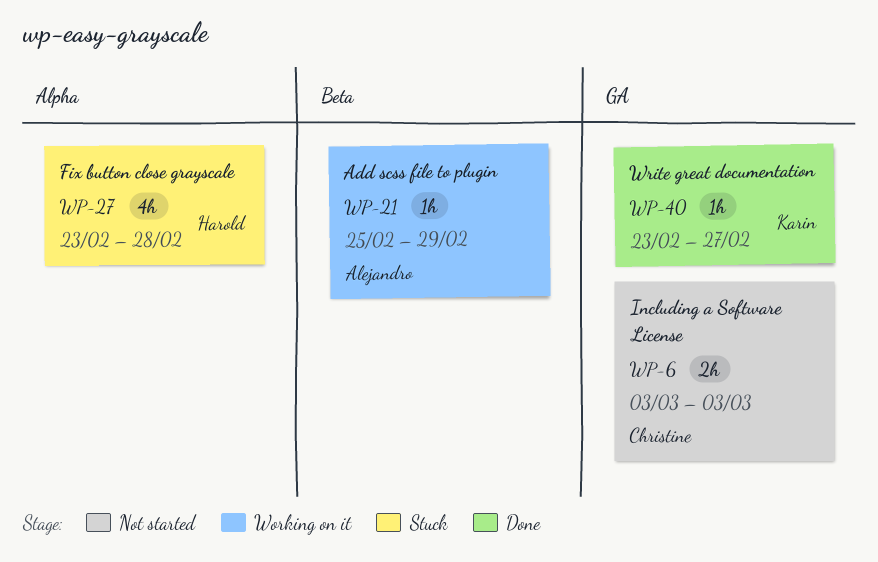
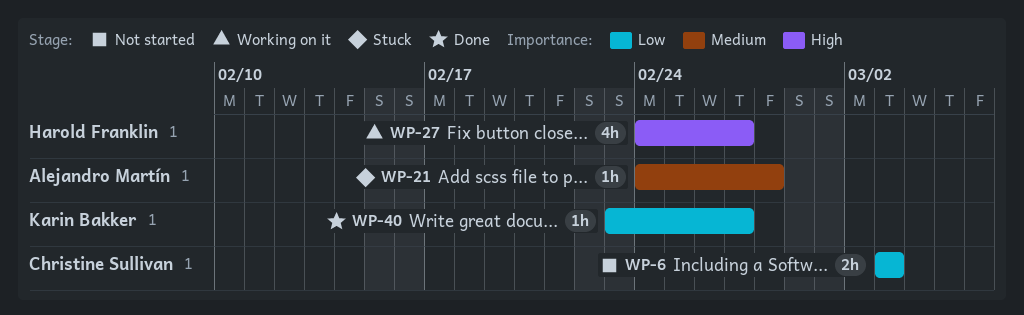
WP-21, status: Working on it -> Stuck
WP-21, start: Feb 25 -> Feb 24
WP-21, due: Feb 29 -> Feb 28
WP-27, status: Stuck -> Working on it
WP-27, start: Feb 23 -> Feb 24
WP-27, due: Feb 28 -> Feb 27

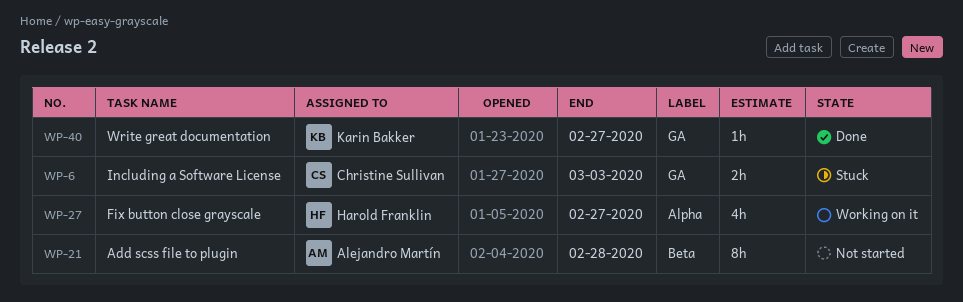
WP-6, status: Not started -> Stuck
WP-21, status: Stuck -> Not started
WP-21, estimate: 1h -> 8h

